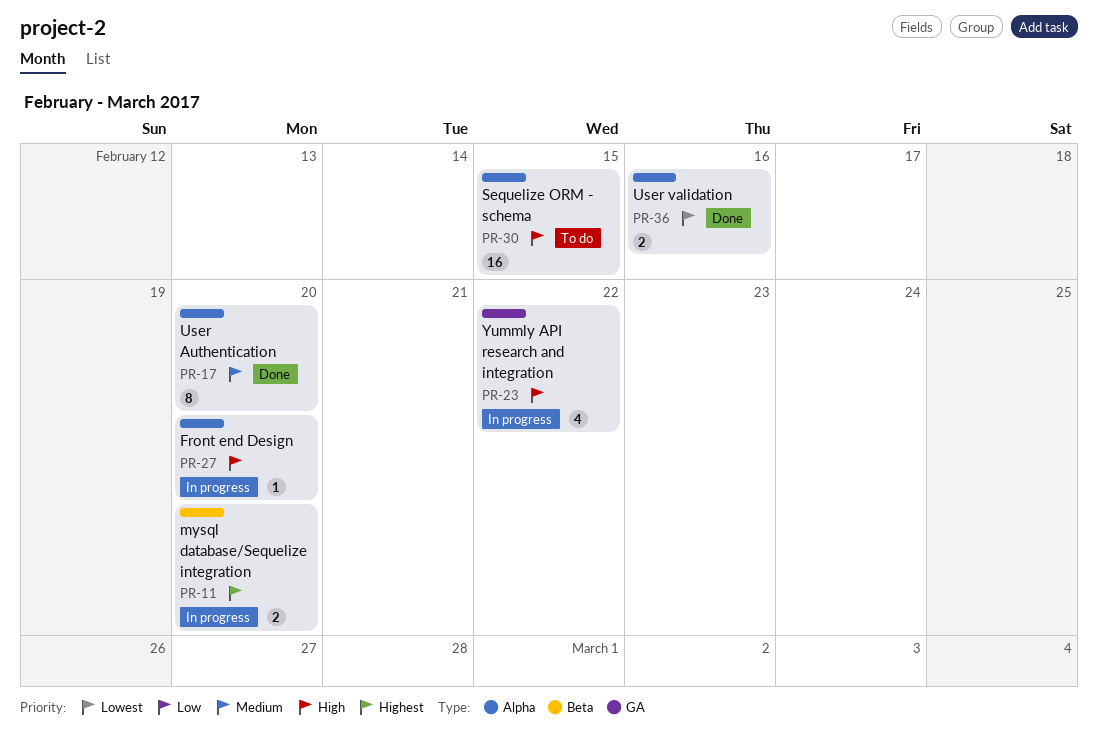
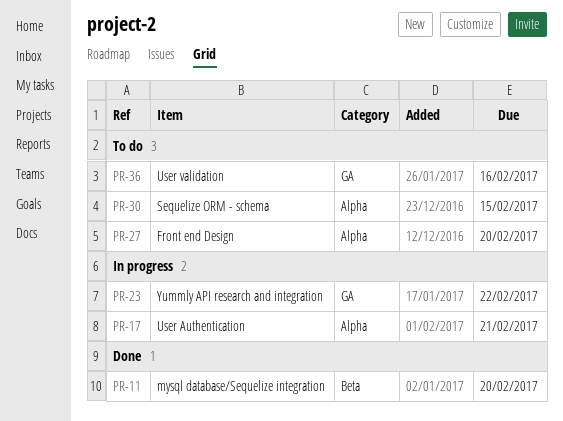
PR-11, status: In progress -> Done
PR-17, status: Done -> In progress
PR-17, due: Feb 20 -> Feb 21
PR-27, status: In progress -> To do
PR-36, status: Done -> To do
PR-36, label: Alpha -> GA

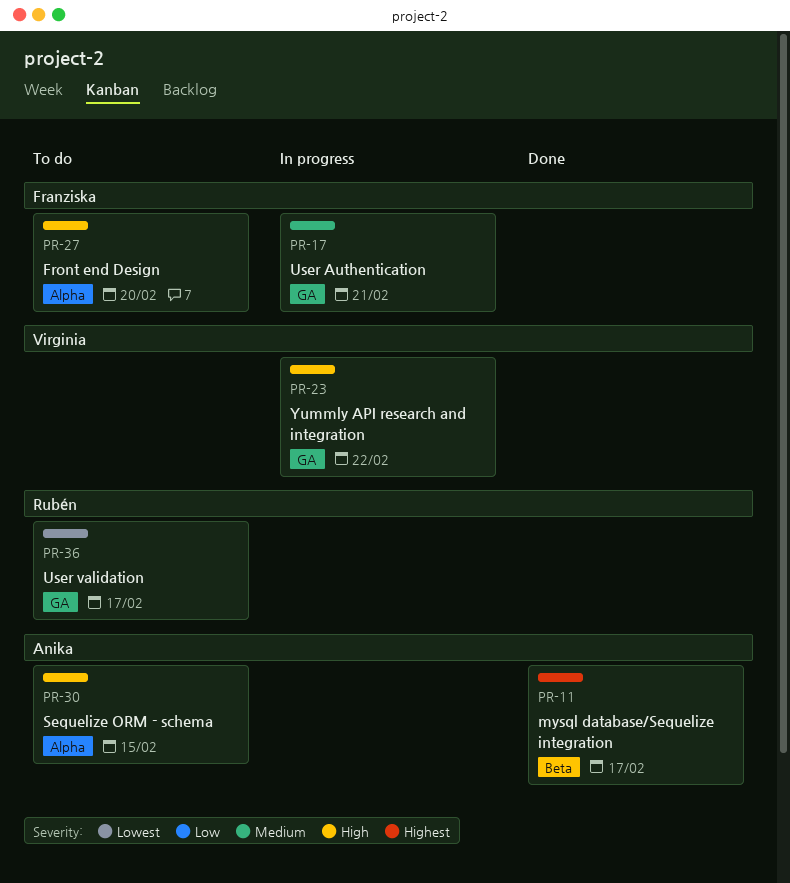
PR-11, due: Feb 20 -> Feb 17
PR-17, label: Alpha -> GA
PR-36, due: Feb 16 -> Feb 17

